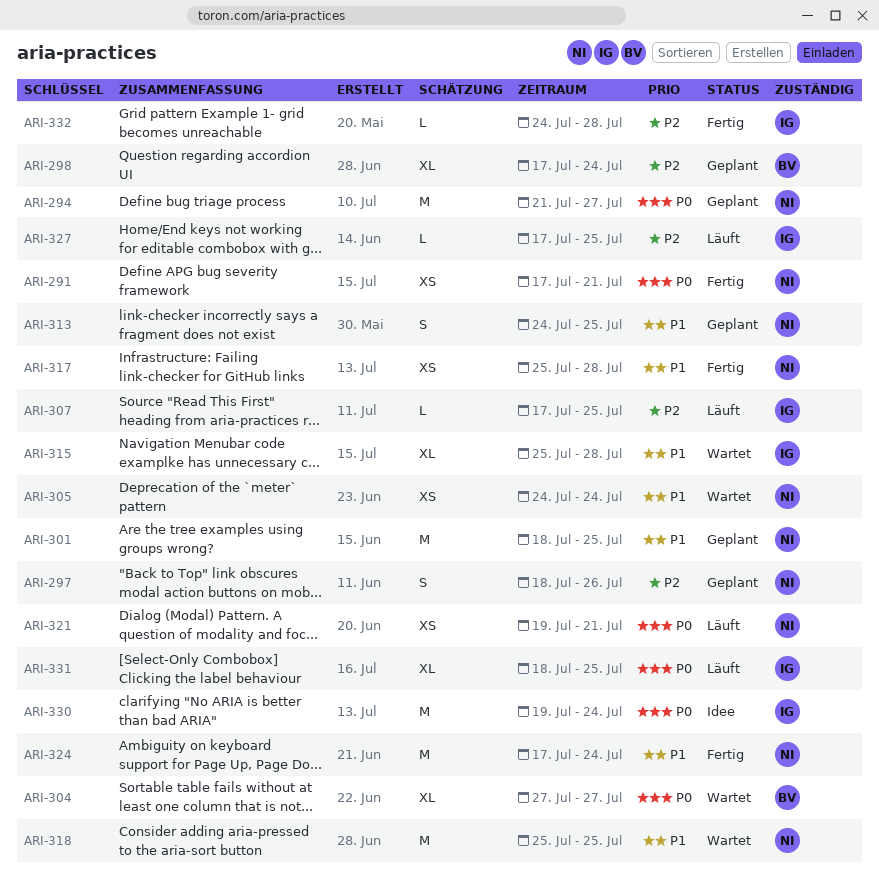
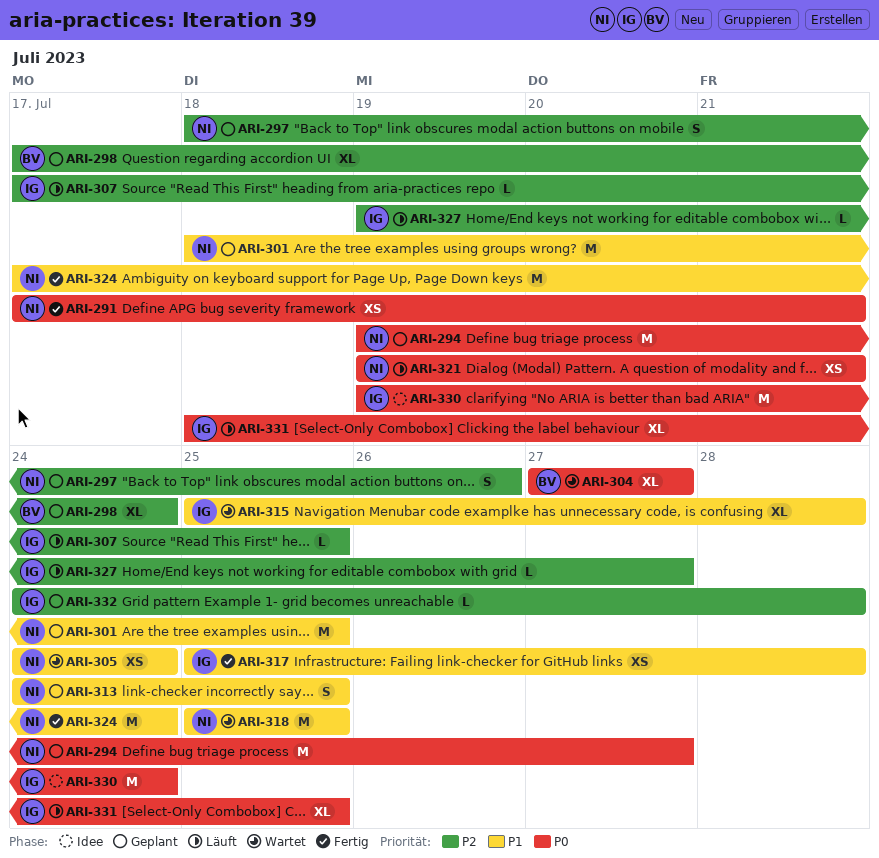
ARI-294, start: Jul 21 -> Jul 19
ARI-317, owner: NI -> IG
ARI-327, start: Jul 17 -> Jul 19
ARI-327, due: Jul 25 -> Jul 27
ARI-332, status: Fertig -> Geplant

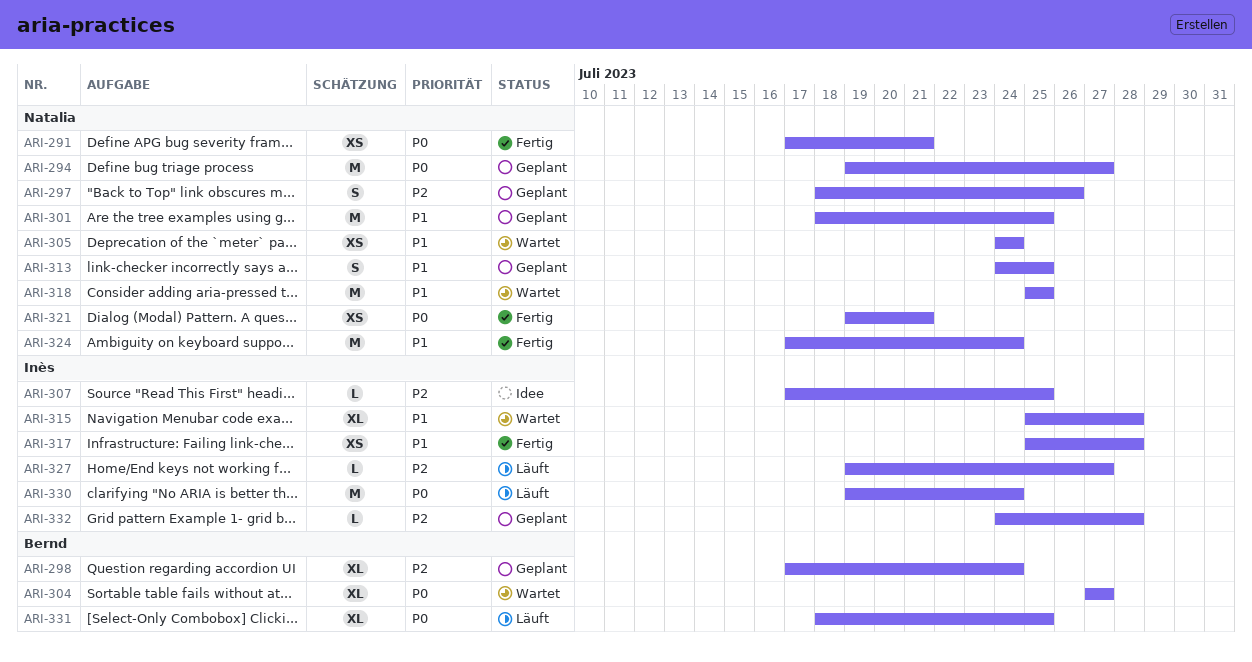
ARI-307, status: Läuft -> Idee
ARI-321, status: Läuft -> Fertig
ARI-330, status: Idee -> Läuft
ARI-331, owner: Inès -> Bernd

